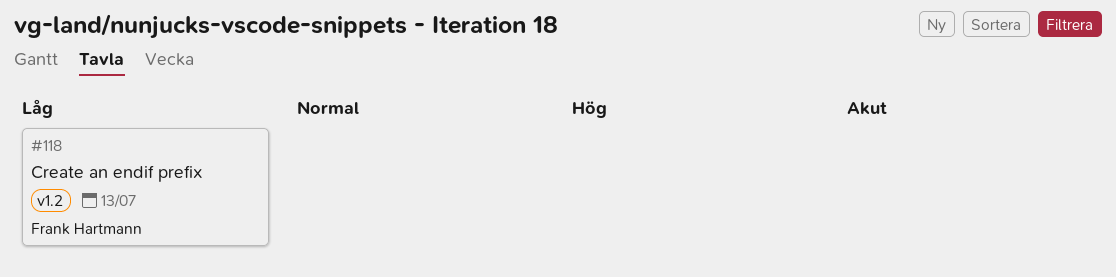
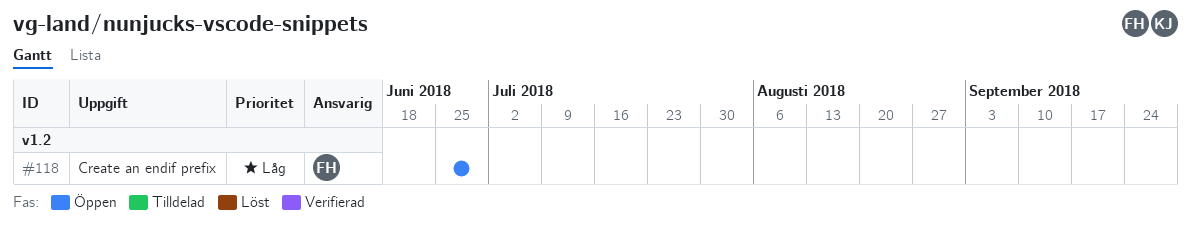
#118, due: Jul 13 -> Jun 29

